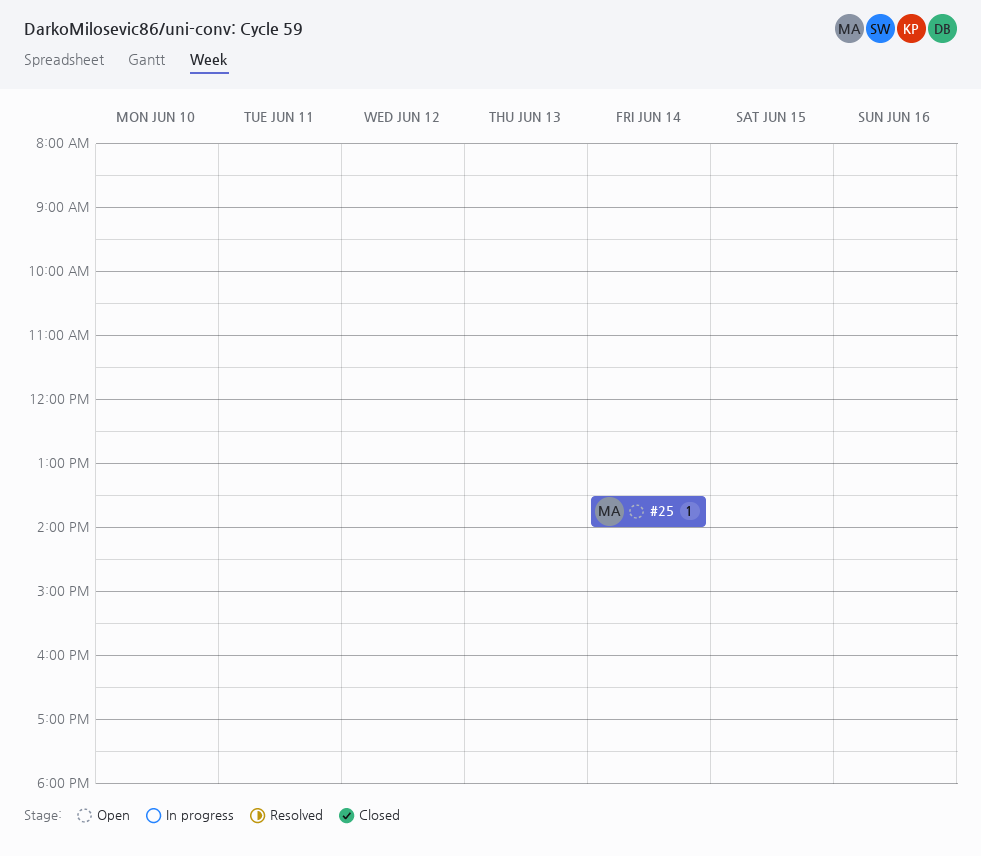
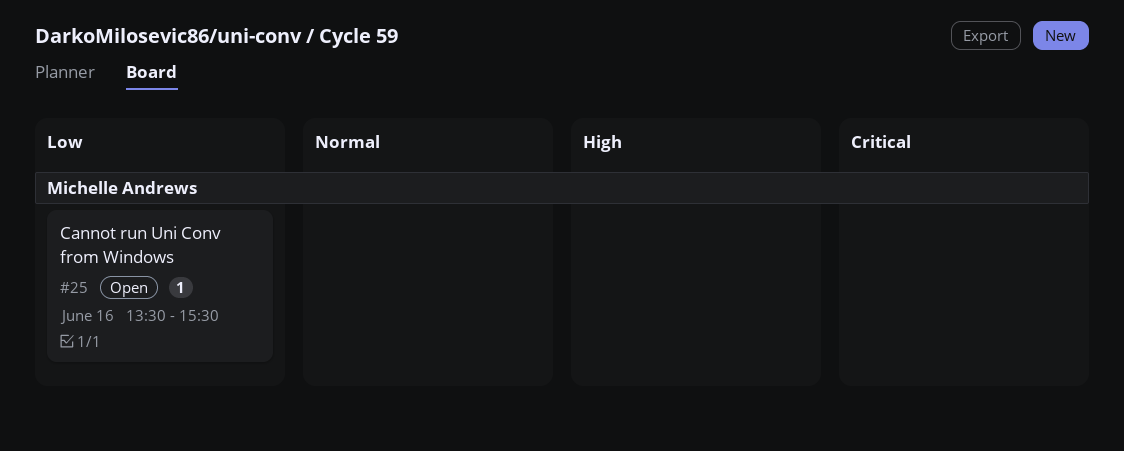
#25, day: Jun 14 -> Jun 16
#25, ends: 14:00 -> 15:30

